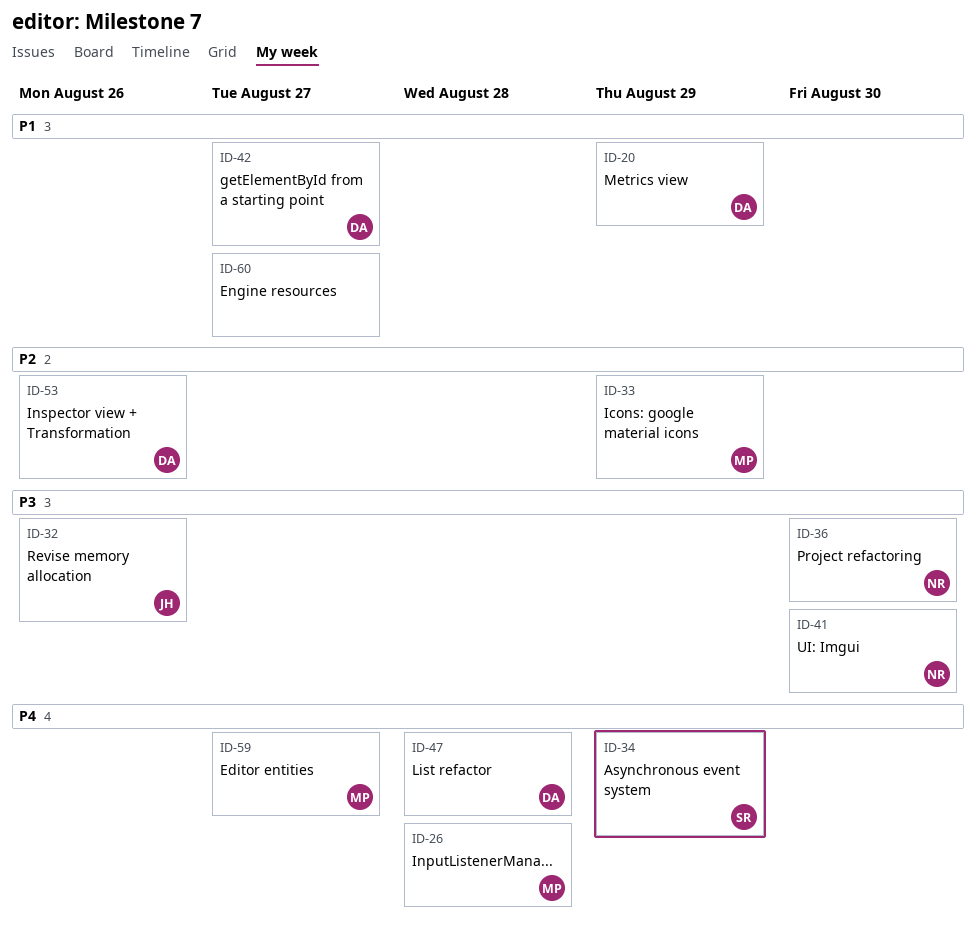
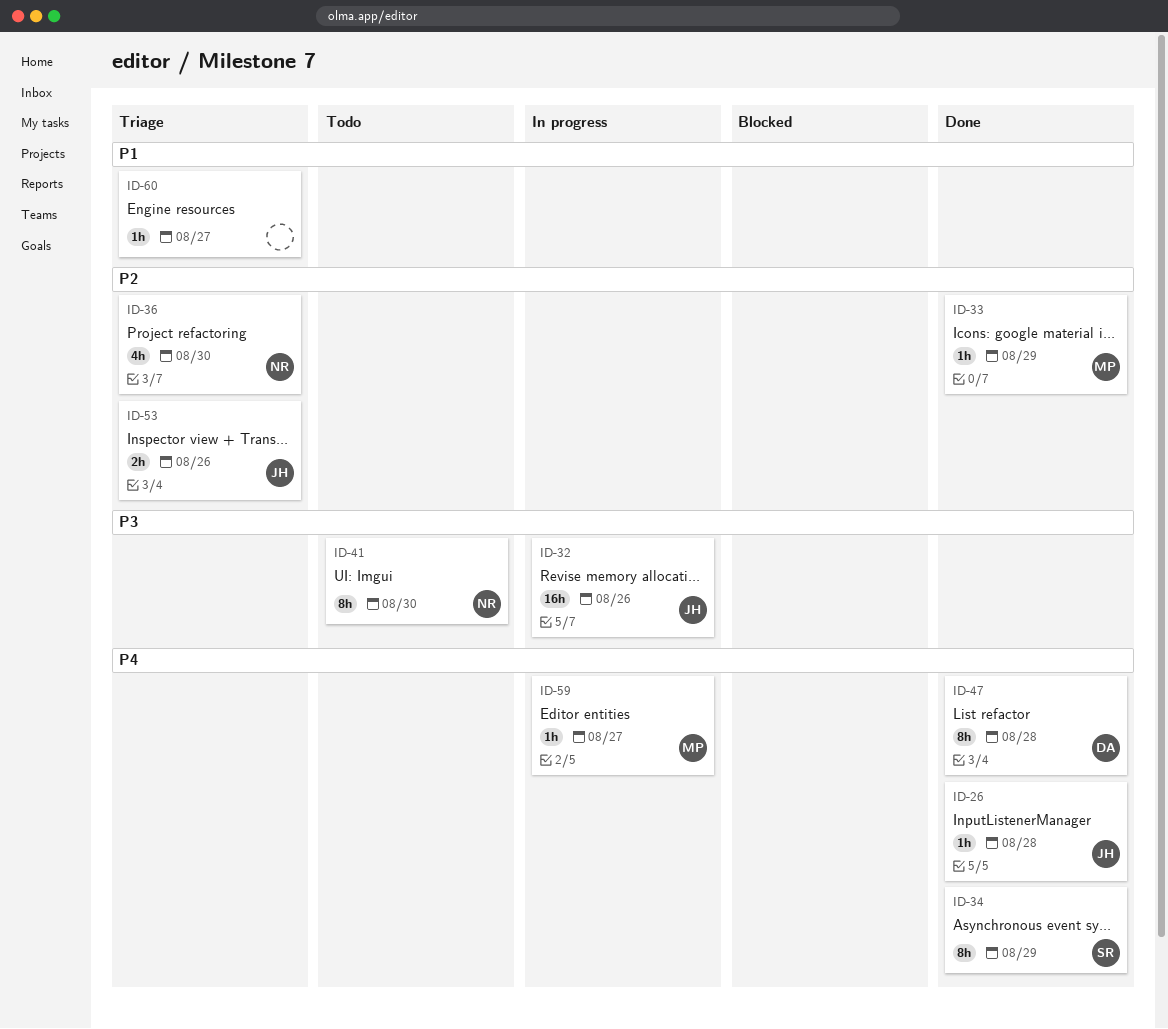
ID-20: present -> none
ID-26, owner: MP -> JH
ID-36, priority: P3 -> P2
ID-42: present -> none
ID-53, owner: DA -> JH

